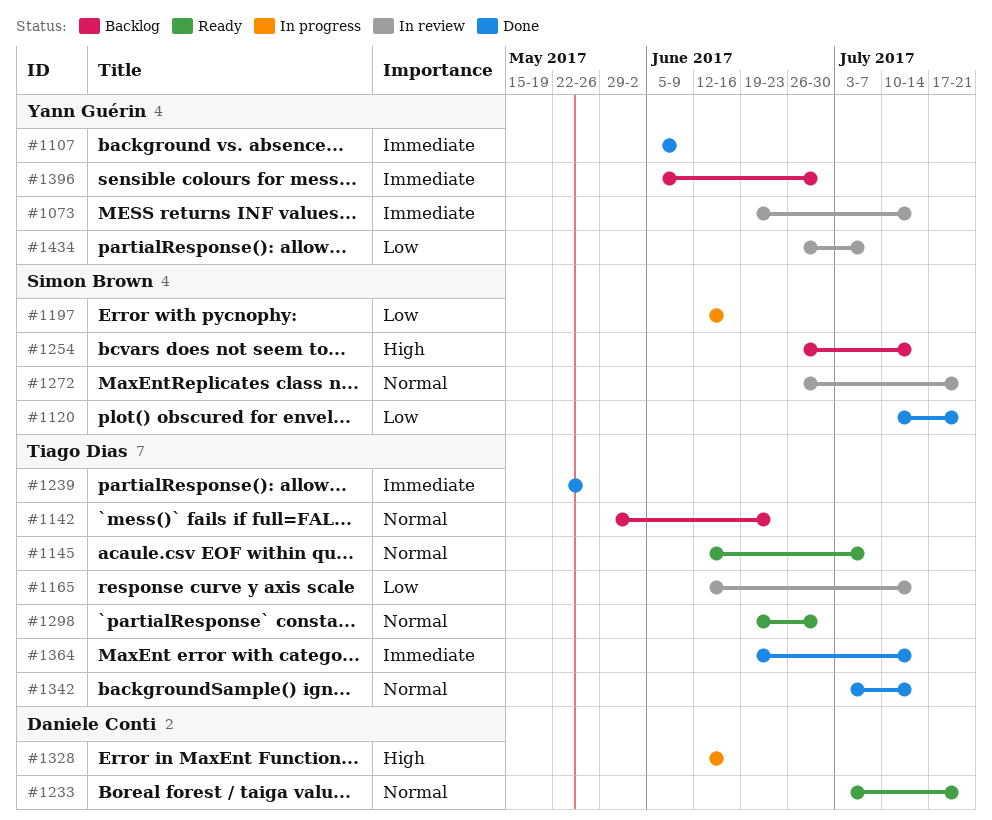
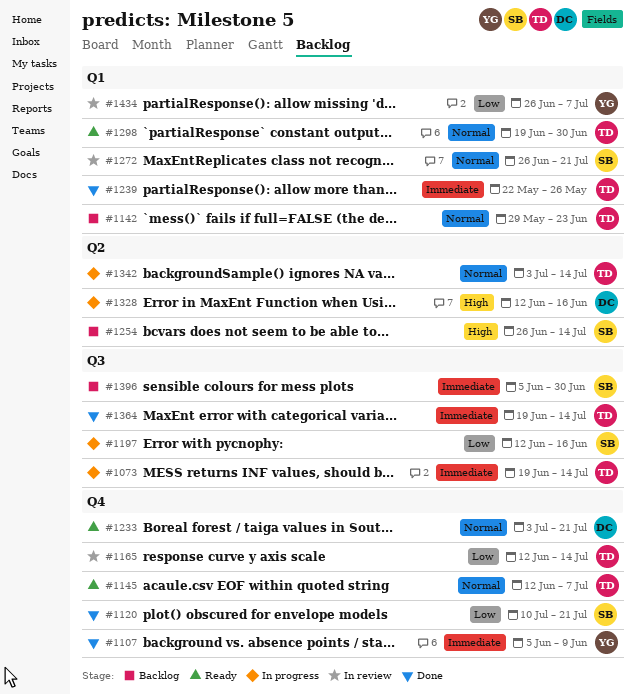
#1073, status: In review -> In progress
#1073, owner: Yann Guérin -> Tiago Dias
#1342, status: Done -> In progress
#1396, owner: Yann Guérin -> Simon Brown

